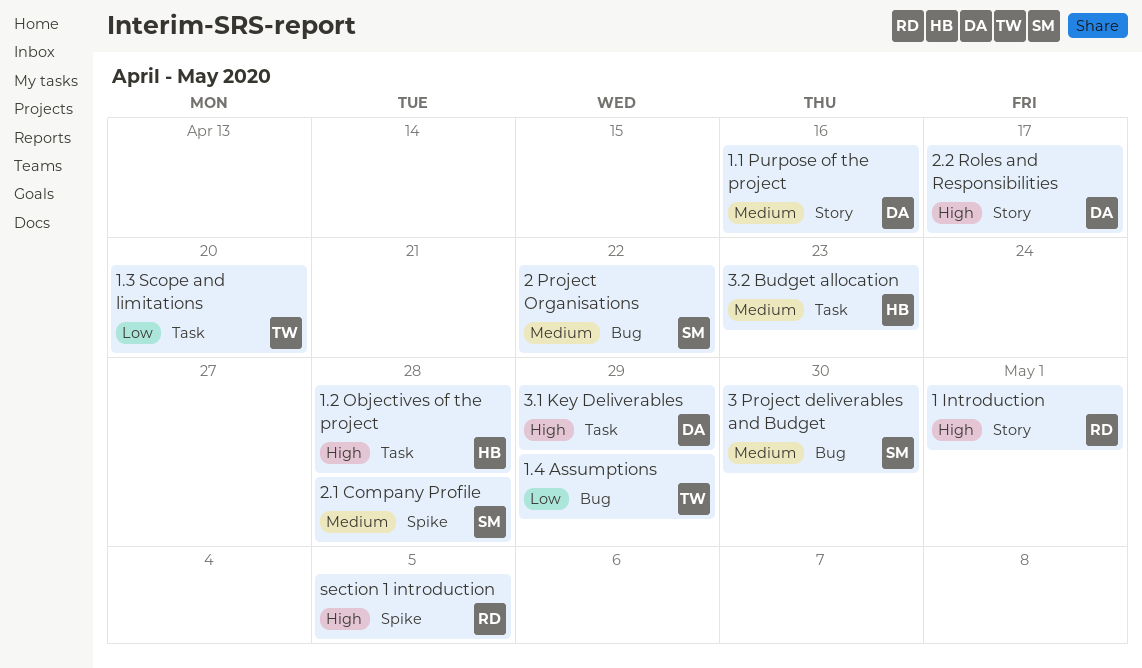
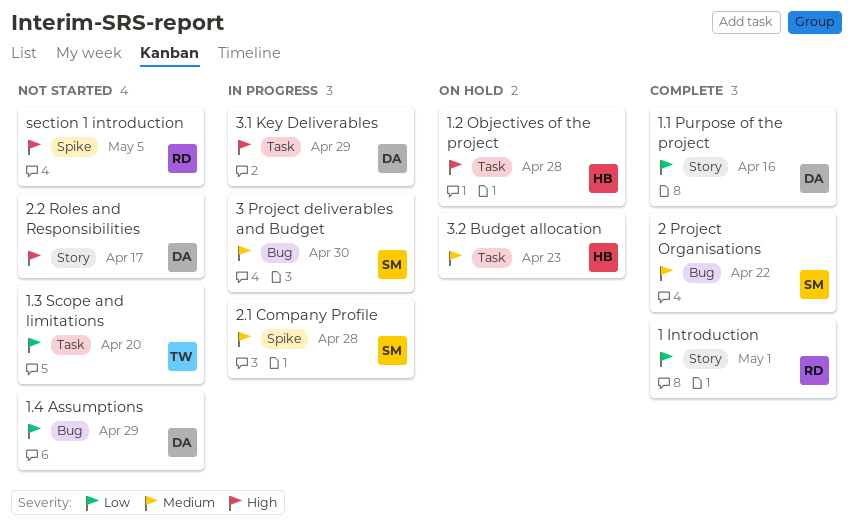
1 Introduction, priority: High -> Low
1.1 Purpose of the project, priority: Medium -> Low
1.4 Assumptions, owner: TW -> DA

